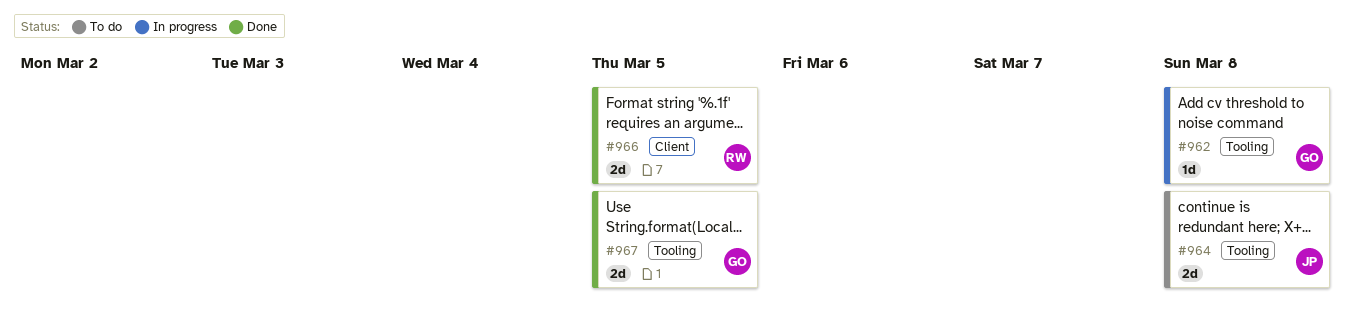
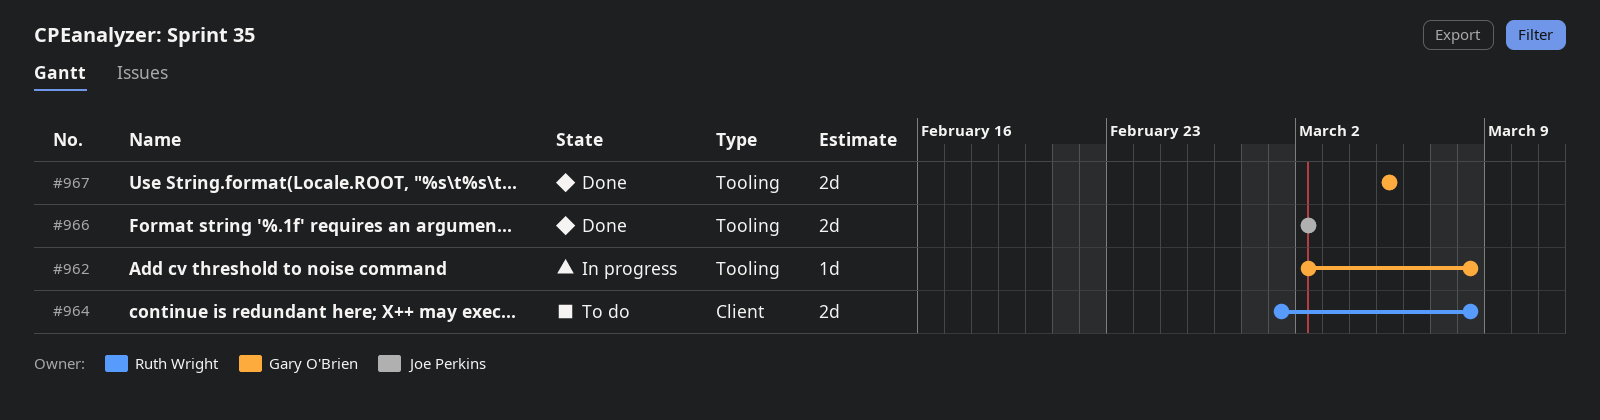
#964, owner: Joe Perkins -> Ruth Wright
#964, label: Tooling -> Client
#966, owner: Ruth Wright -> Joe Perkins
#966, label: Client -> Tooling
#966, due: Mar 5 -> Mar 2

